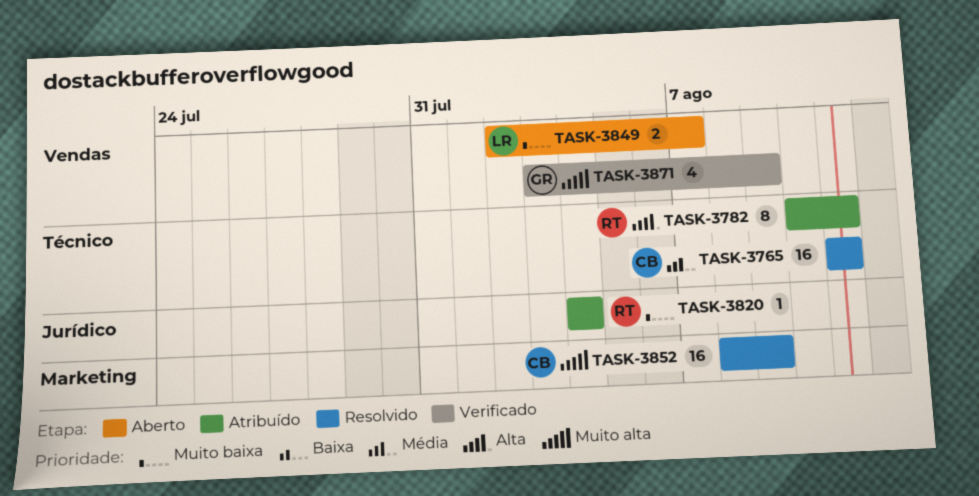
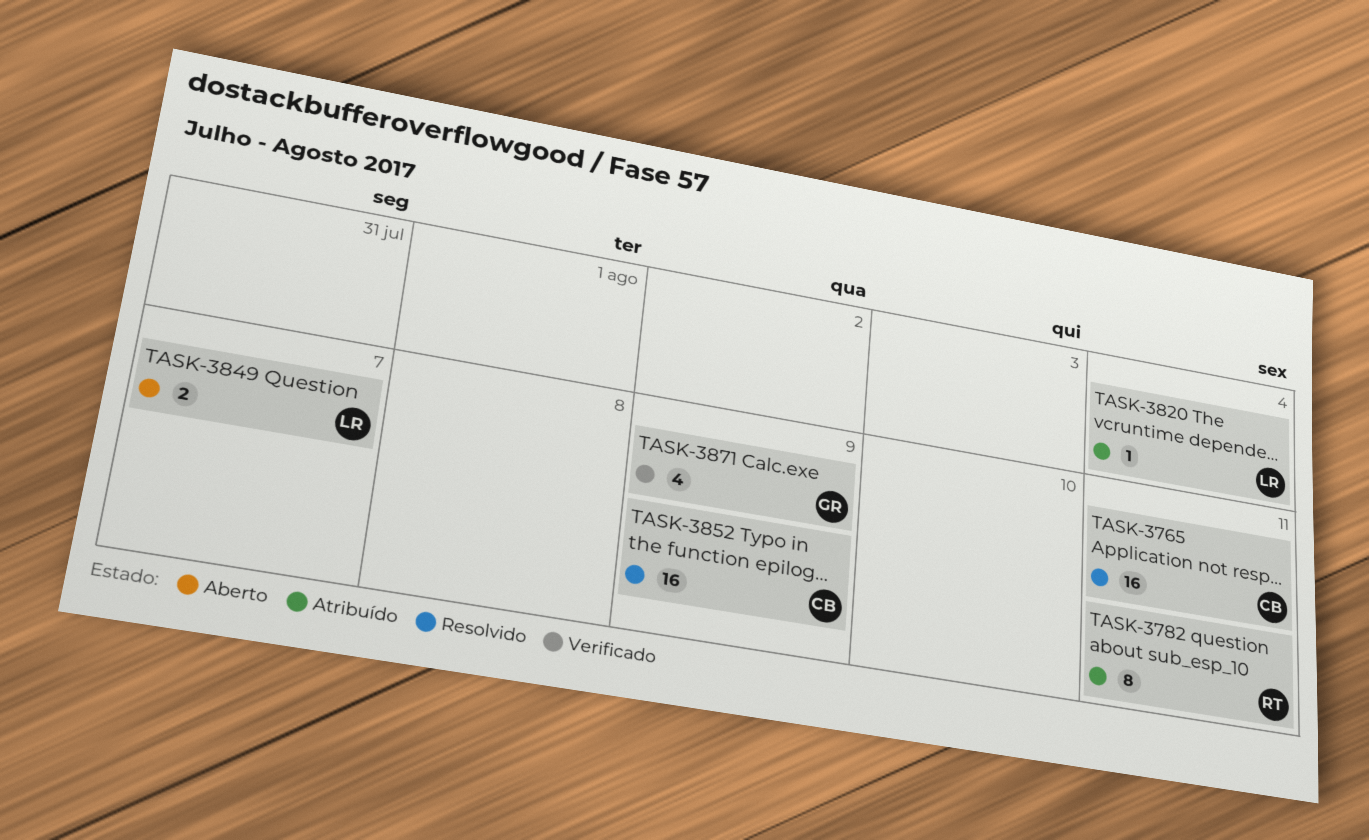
TASK-3820, owner: RT -> LR

